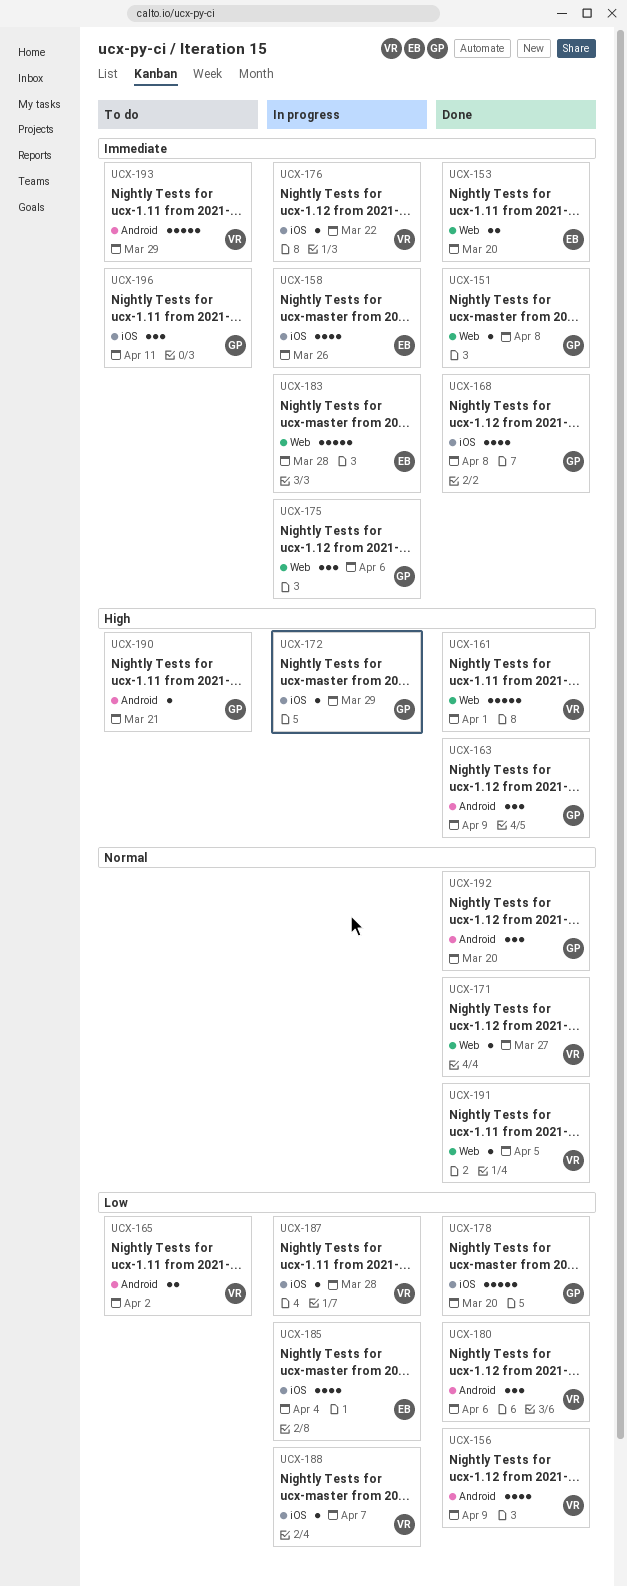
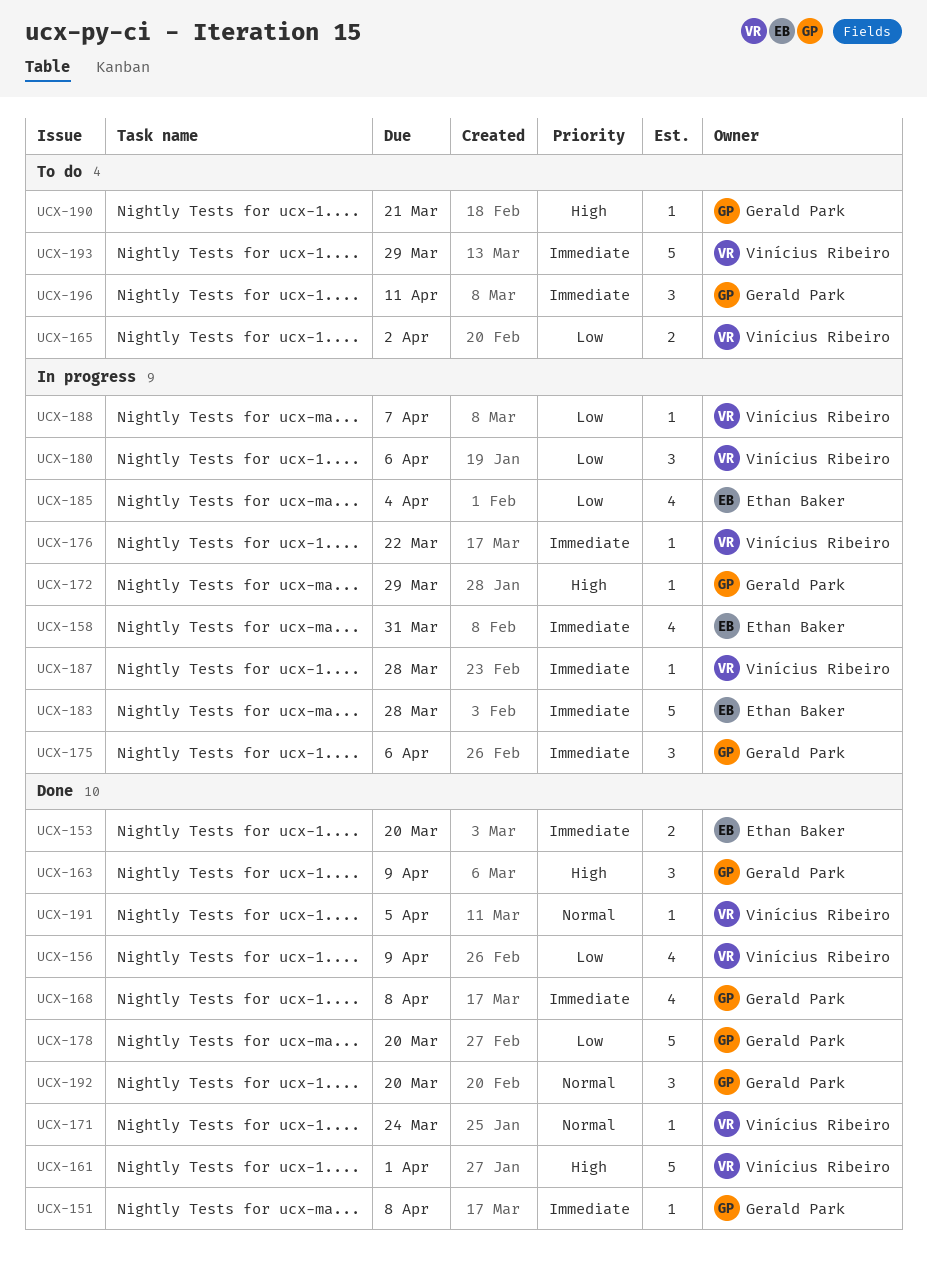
UCX-158, due: Mar 26 -> Mar 31
UCX-171, due: Mar 27 -> Mar 24
UCX-180, status: Done -> In progress
UCX-187, priority: Low -> Immediate

